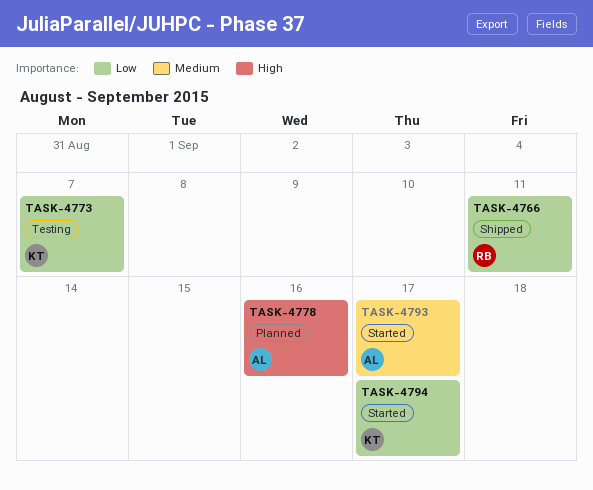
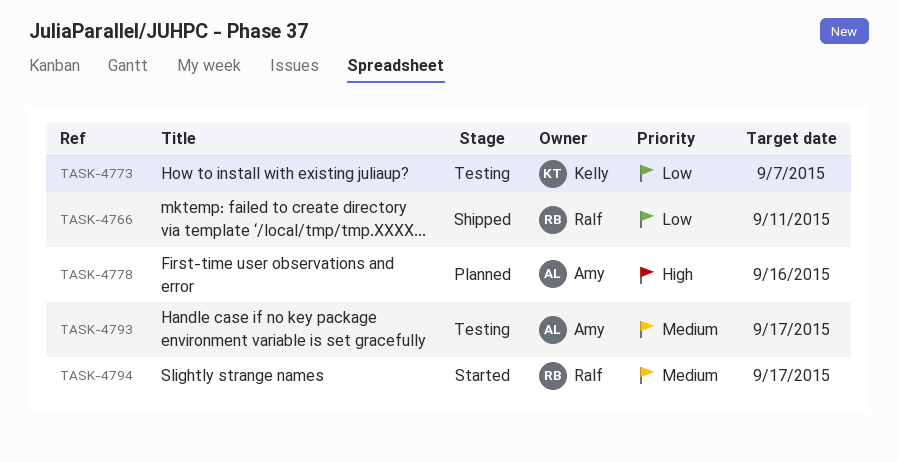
TASK-4793, status: Started -> Testing
TASK-4794, owner: Kelly -> Ralf
TASK-4794, priority: Low -> Medium

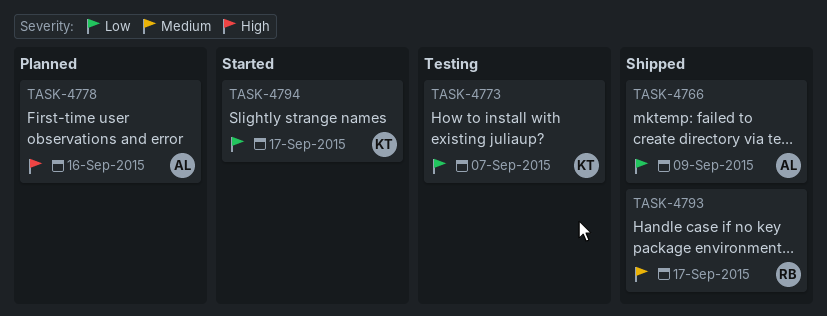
TASK-4766, owner: Ralf -> Amy
TASK-4766, due: Sep 11 -> Sep 9
TASK-4793, status: Testing -> Shipped
TASK-4793, owner: Amy -> Ralf
TASK-4794, owner: Ralf -> Kelly
TASK-4794, priority: Medium -> Low

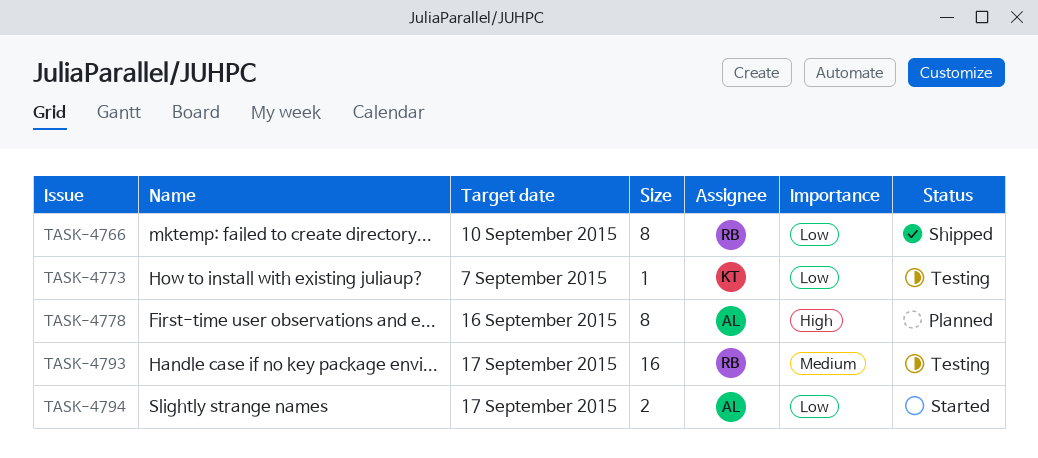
TASK-4766, owner: AL -> RB
TASK-4766, due: Sep 9 -> Sep 10
TASK-4793, status: Shipped -> Testing
TASK-4794, owner: KT -> AL

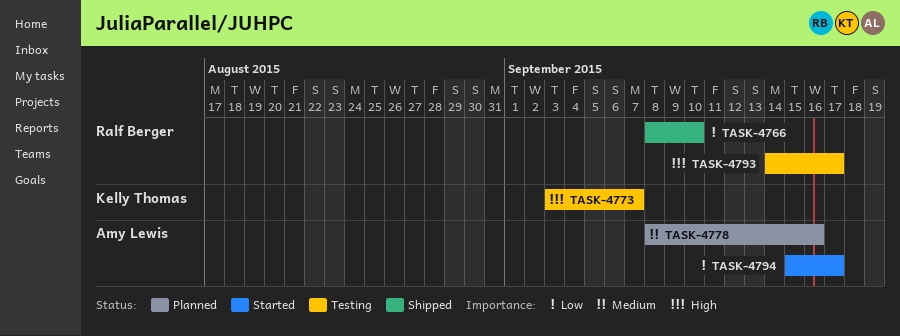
TASK-4773, priority: Low -> High
TASK-4778, priority: High -> Medium
TASK-4793, priority: Medium -> High

